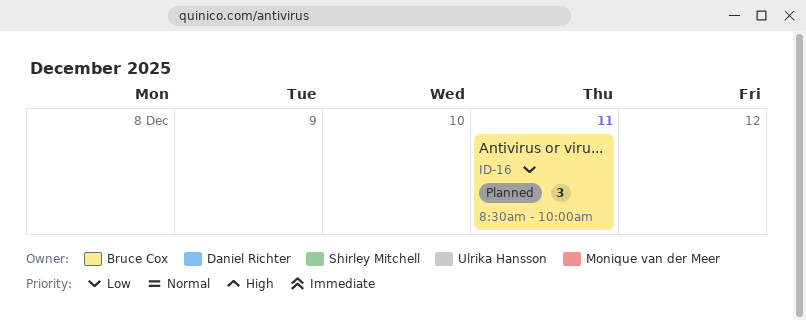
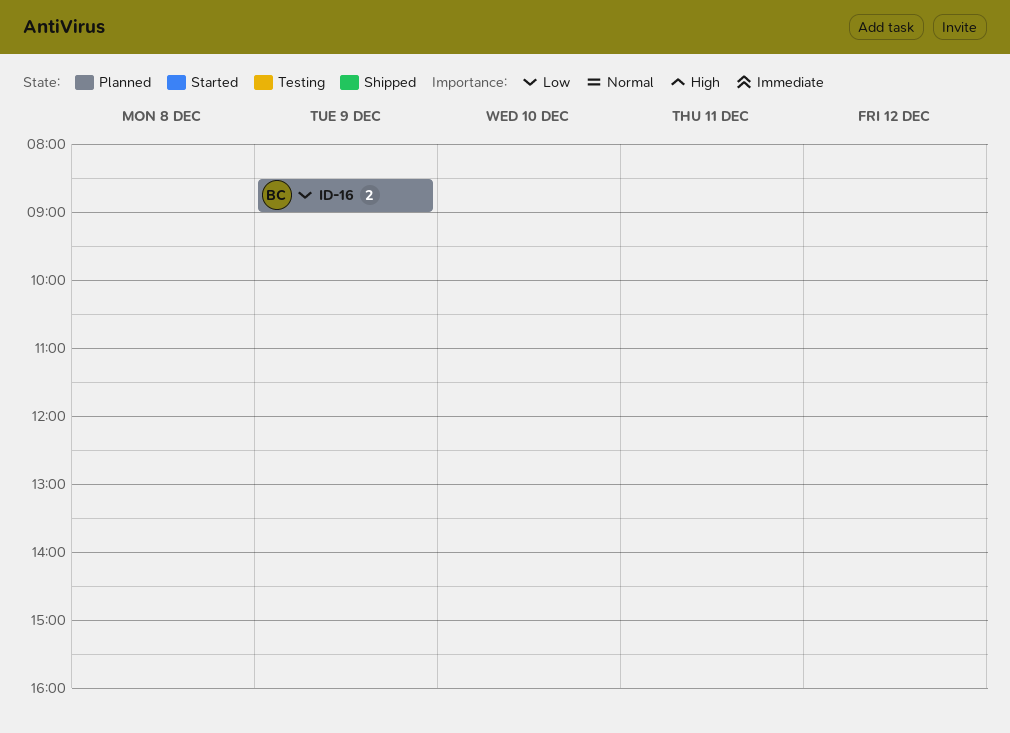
ID-16, estimate: 3 -> 2
ID-16, day: Dec 11 -> Dec 9
ID-16, ends: 10:00 -> 09:00

